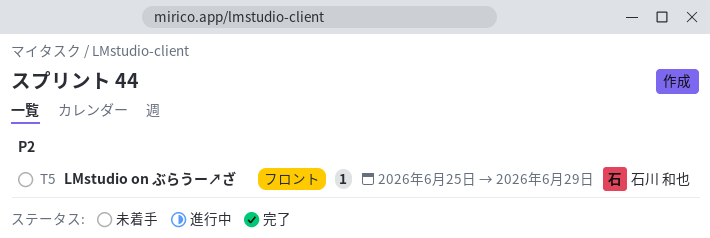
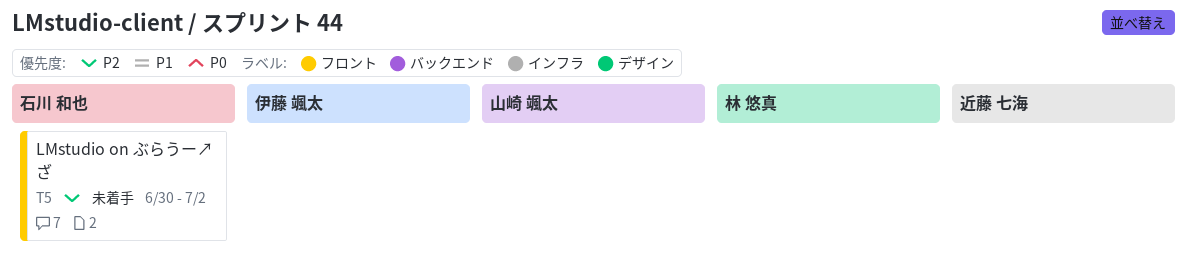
T5, start: Jun 25 -> Jun 30
T5, due: Jun 29 -> Jul 2

